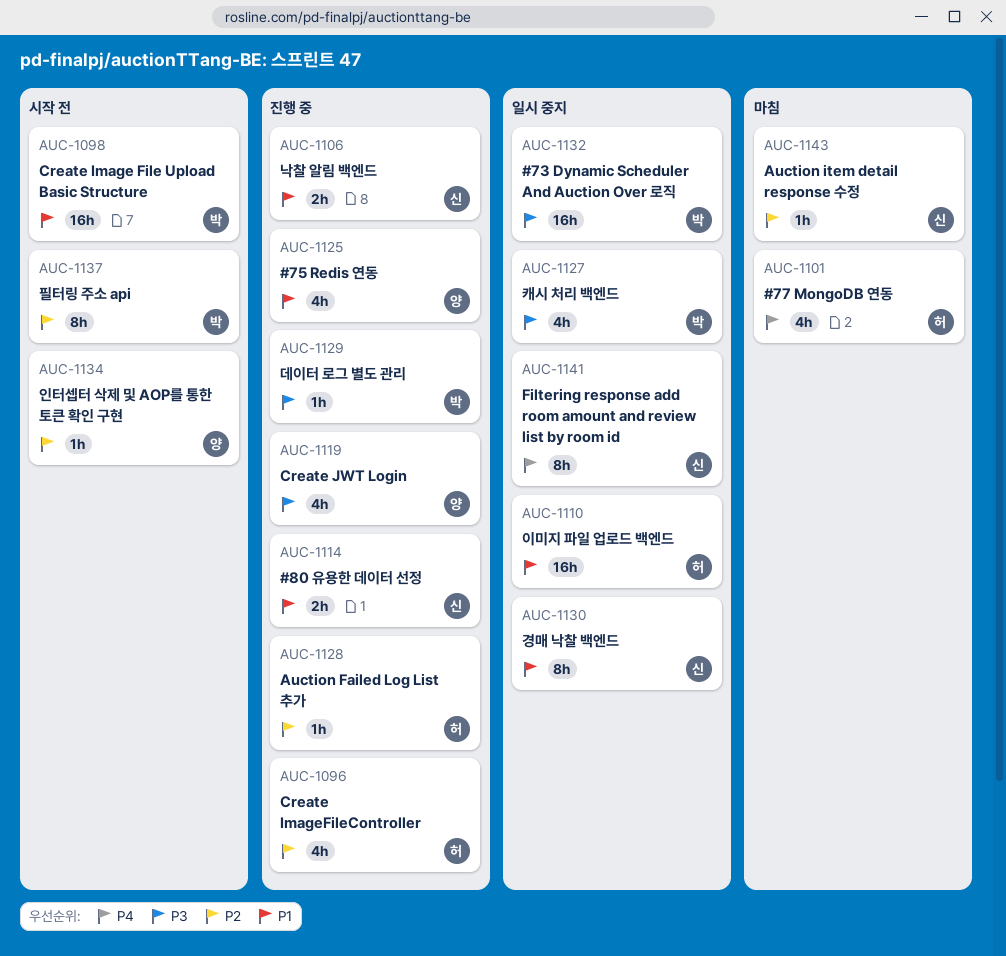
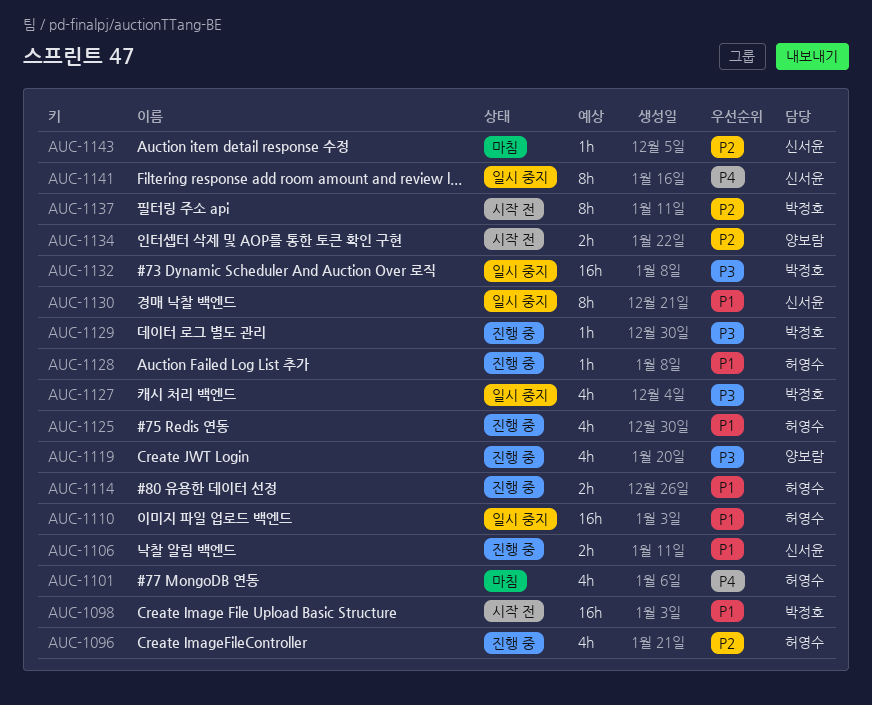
AUC-1114, owner: 신서윤 -> 허영수
AUC-1125, owner: 양보람 -> 허영수
AUC-1128, priority: P2 -> P1
AUC-1134, estimate: 1h -> 2h

